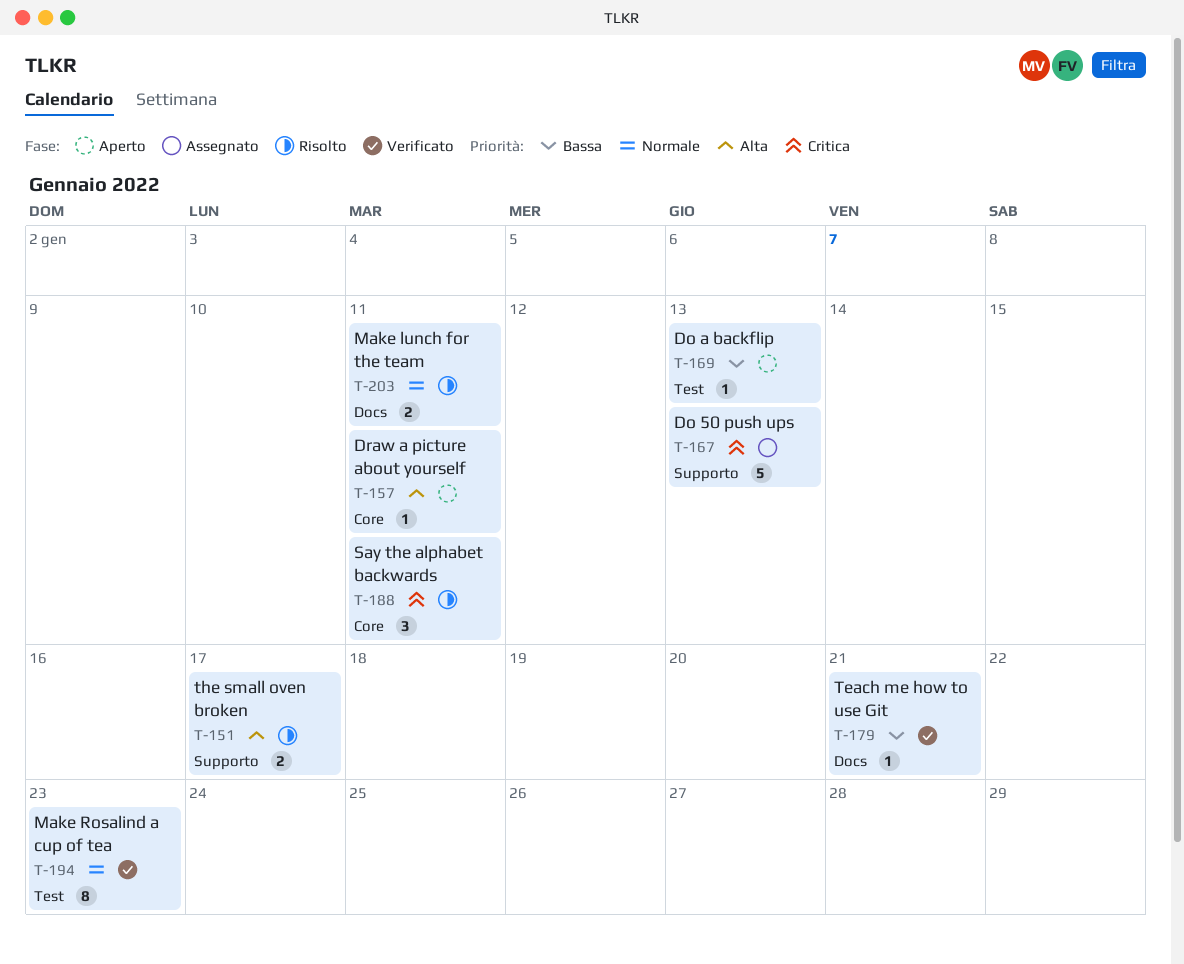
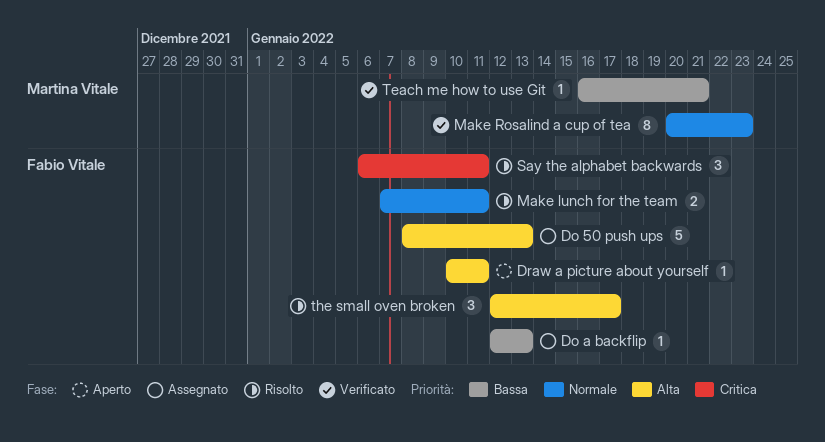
Do 50 push ups, priority: Critica -> Alta
Do a backflip, status: Aperto -> Assegnato
the small oven broken, estimate: 2 -> 3

